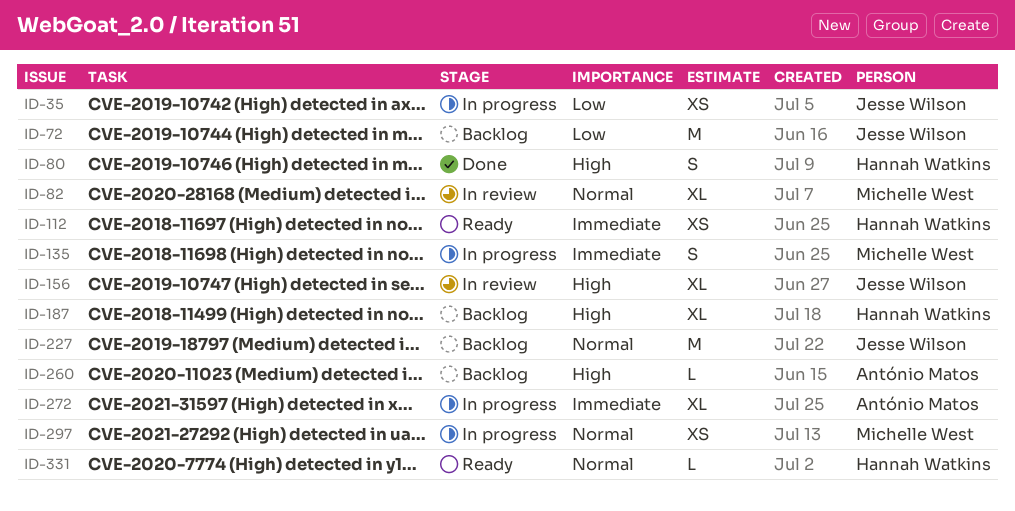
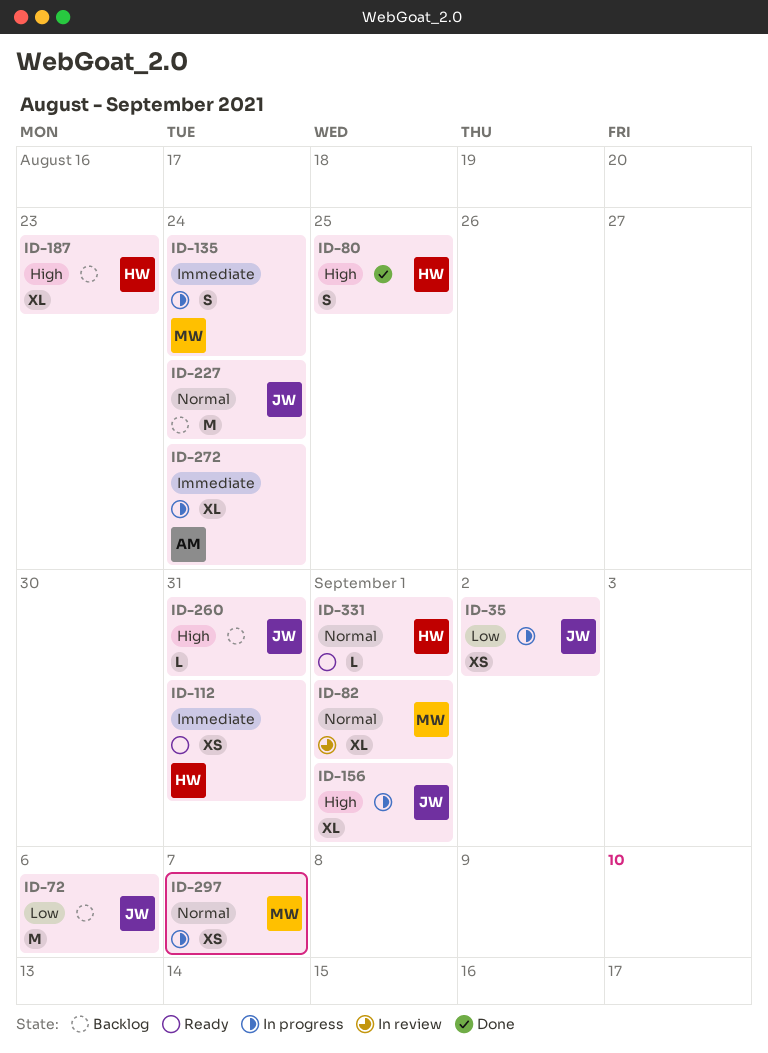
ID-156, status: In review -> In progress
ID-260, owner: António Matos -> Jesse Wilson

